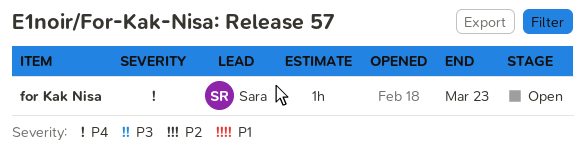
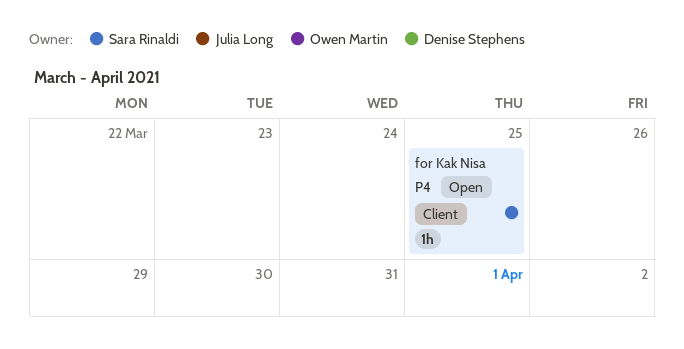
for Kak Nisa, due: Mar 23 -> Mar 25

